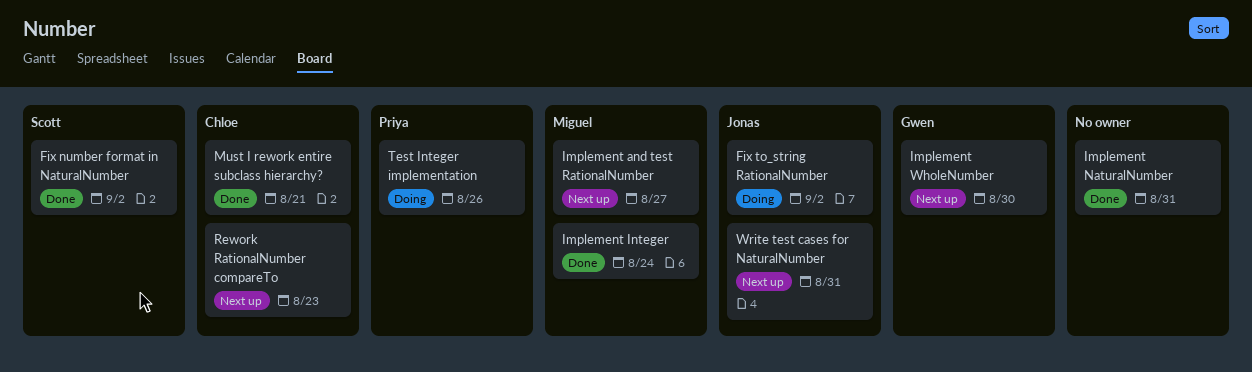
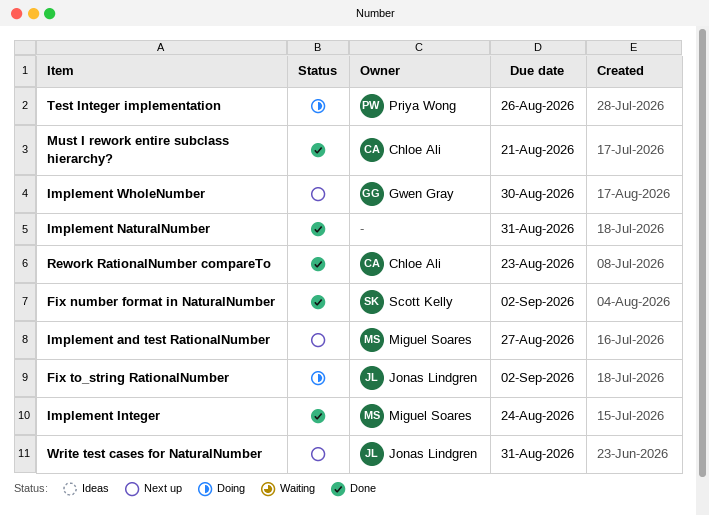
Rework RationalNumber compareTo, status: Next up -> Done

